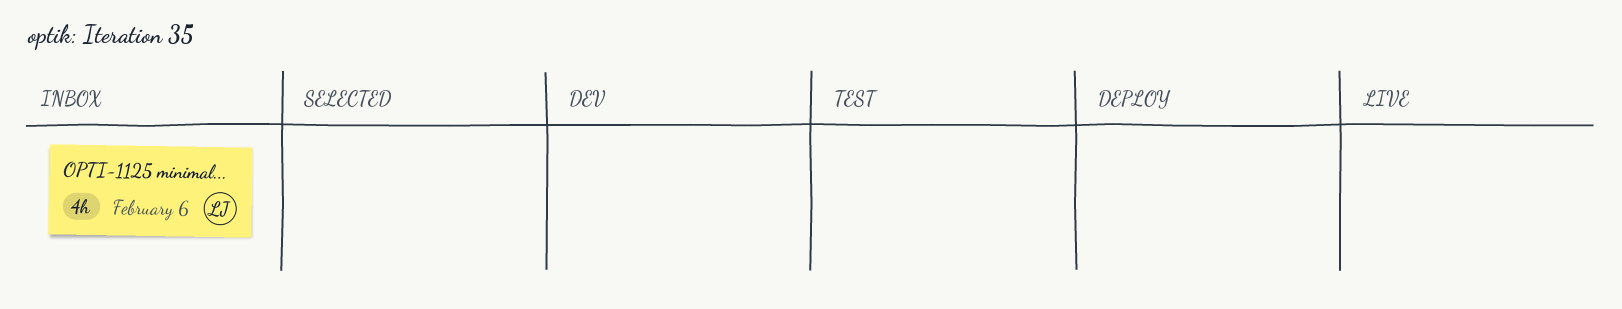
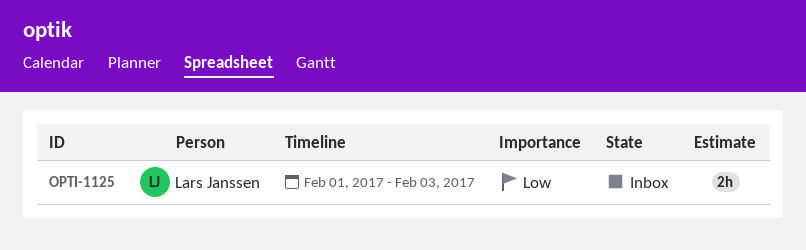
OPTI-1125, estimate: 4h -> 2h
OPTI-1125, due: Feb 6 -> Feb 3

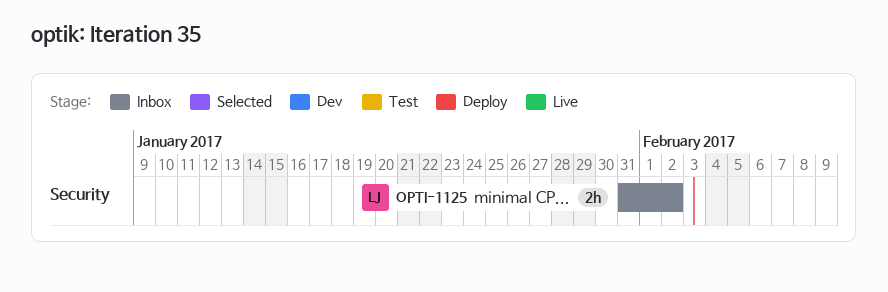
OPTI-1125, start: Feb 1 -> Jan 31
OPTI-1125, due: Feb 3 -> Feb 2

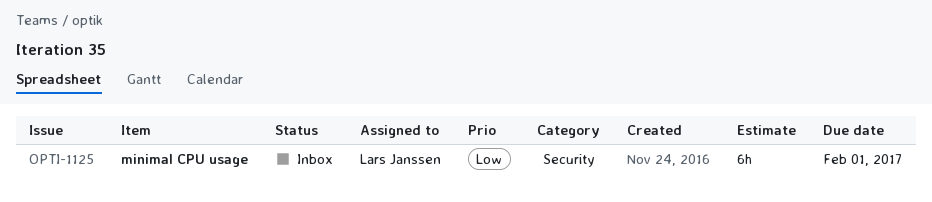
OPTI-1125, estimate: 2h -> 6h
OPTI-1125, due: Feb 2 -> Feb 1

